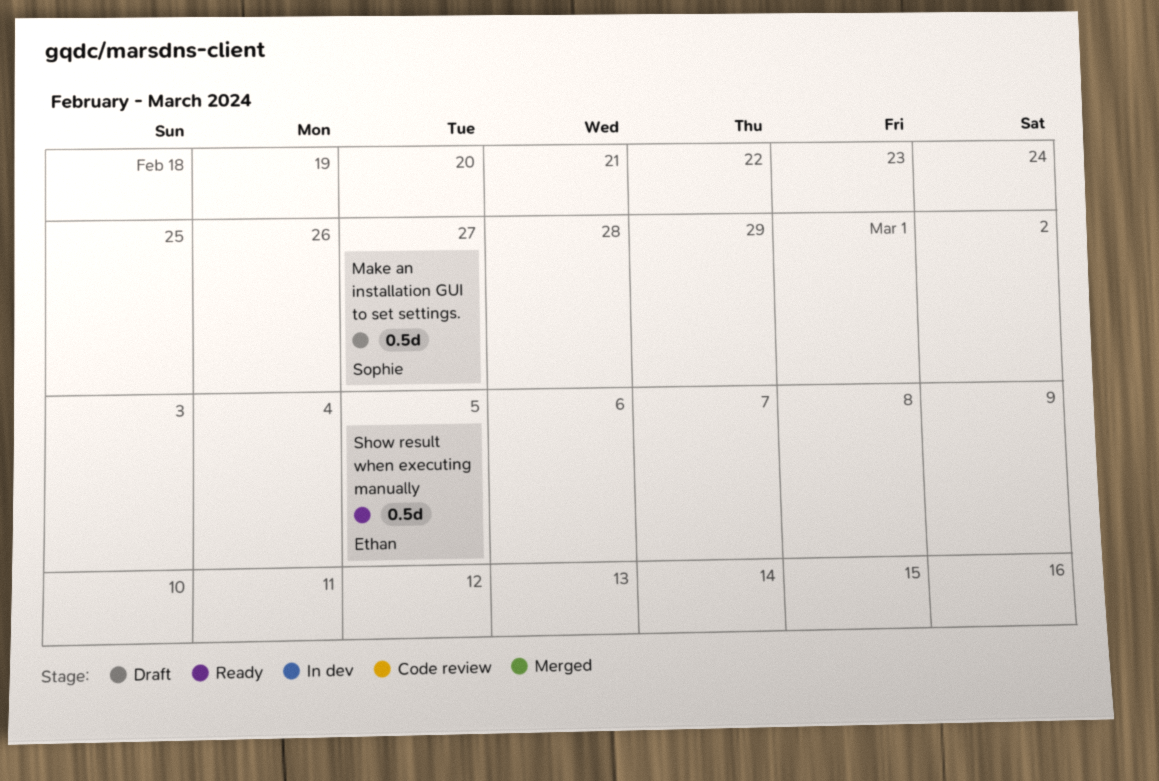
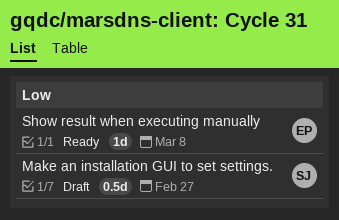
Show result when executing manually, estimate: 0.5d -> 1d
Show result when executing manually, due: Mar 5 -> Mar 8

